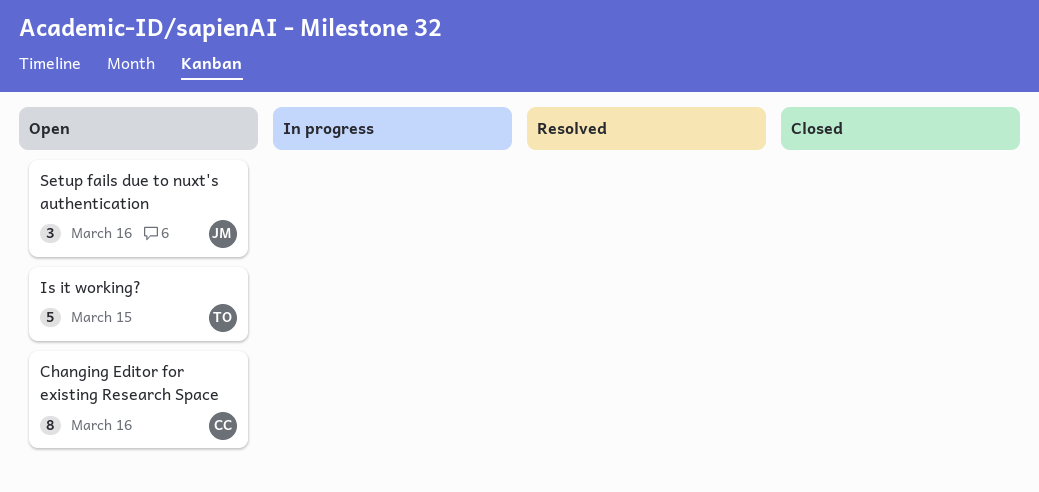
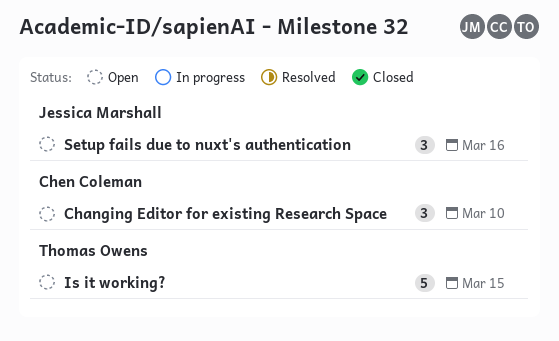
Changing Editor for existing Research Space, estimate: 8 -> 3
Changing Editor for existing Research Space, due: Mar 16 -> Mar 10

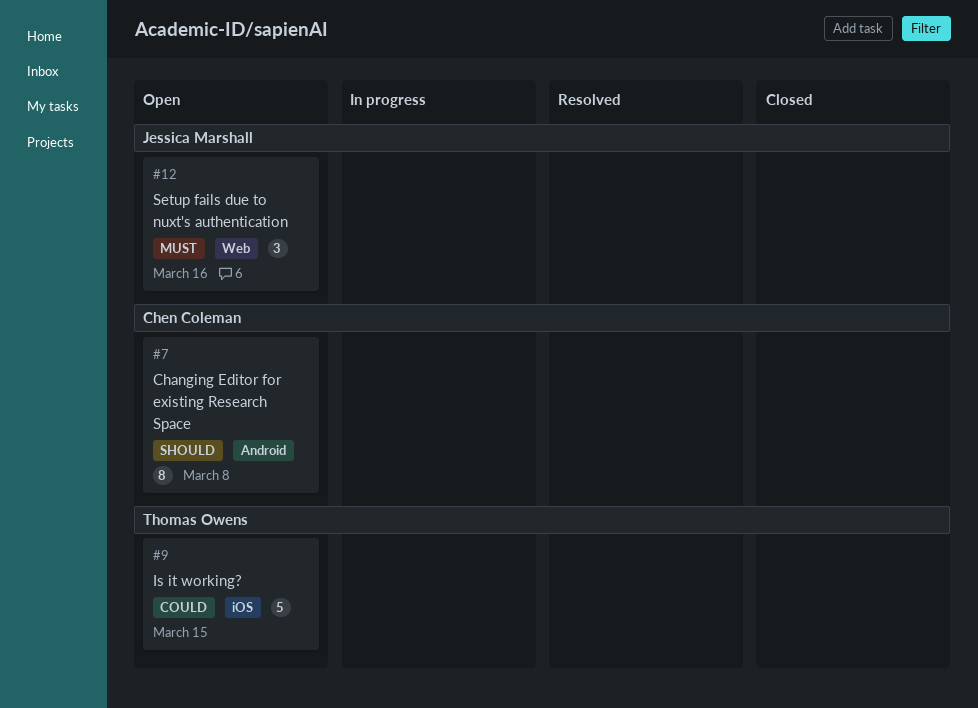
Changing Editor for existing Research Space, estimate: 3 -> 8
Changing Editor for existing Research Space, due: Mar 10 -> Mar 8

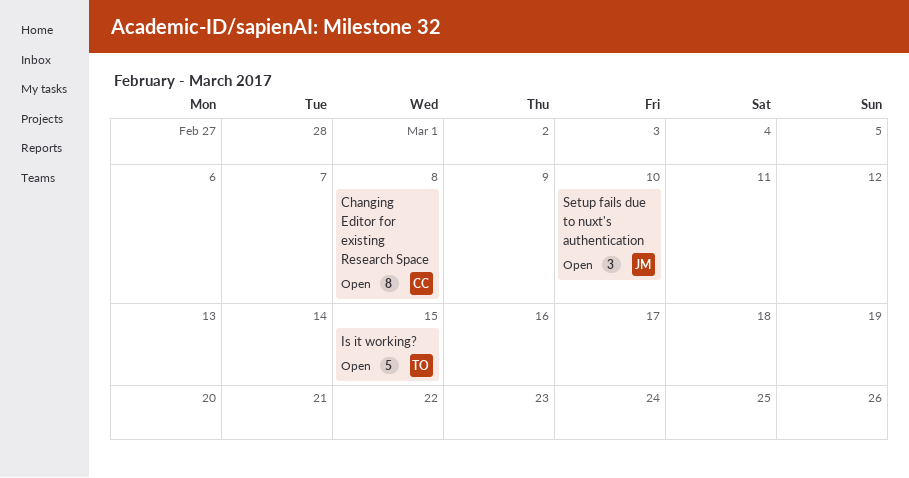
Setup fails due to nuxt's authentication, due: Mar 16 -> Mar 10

